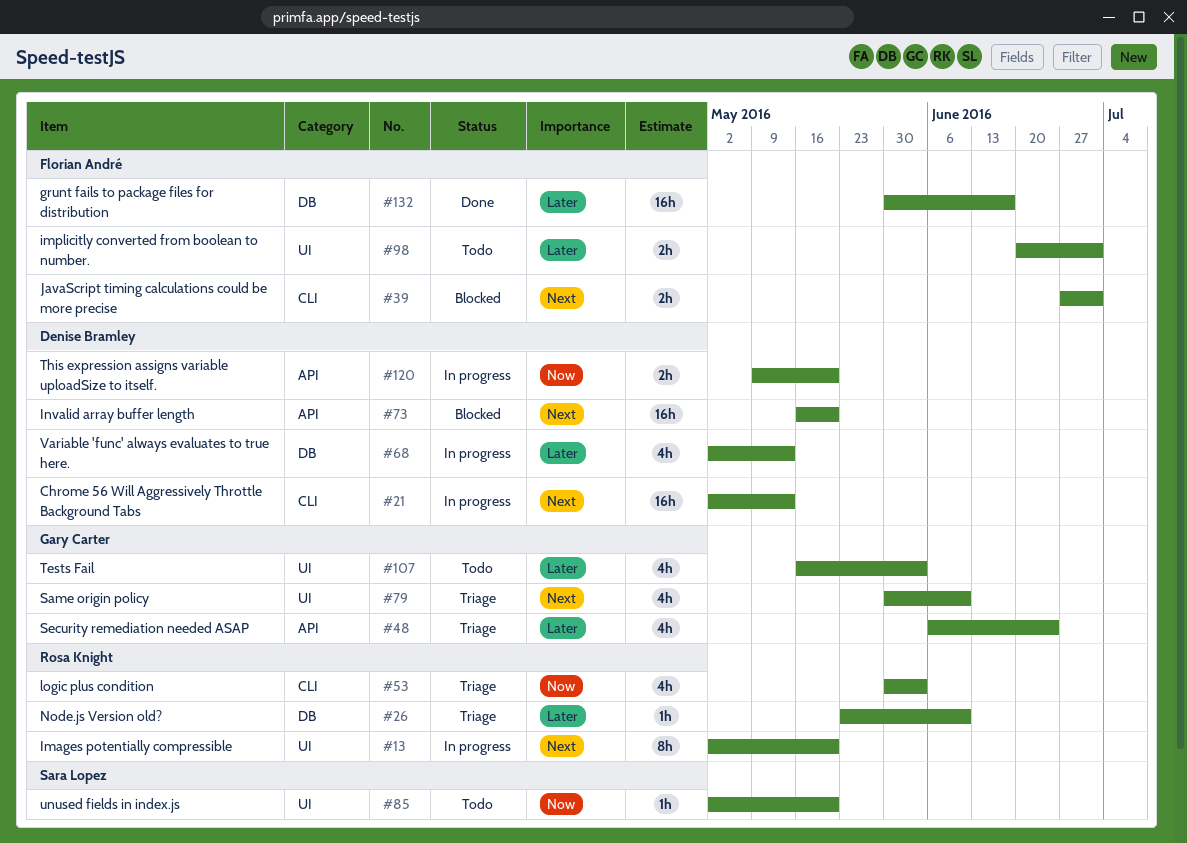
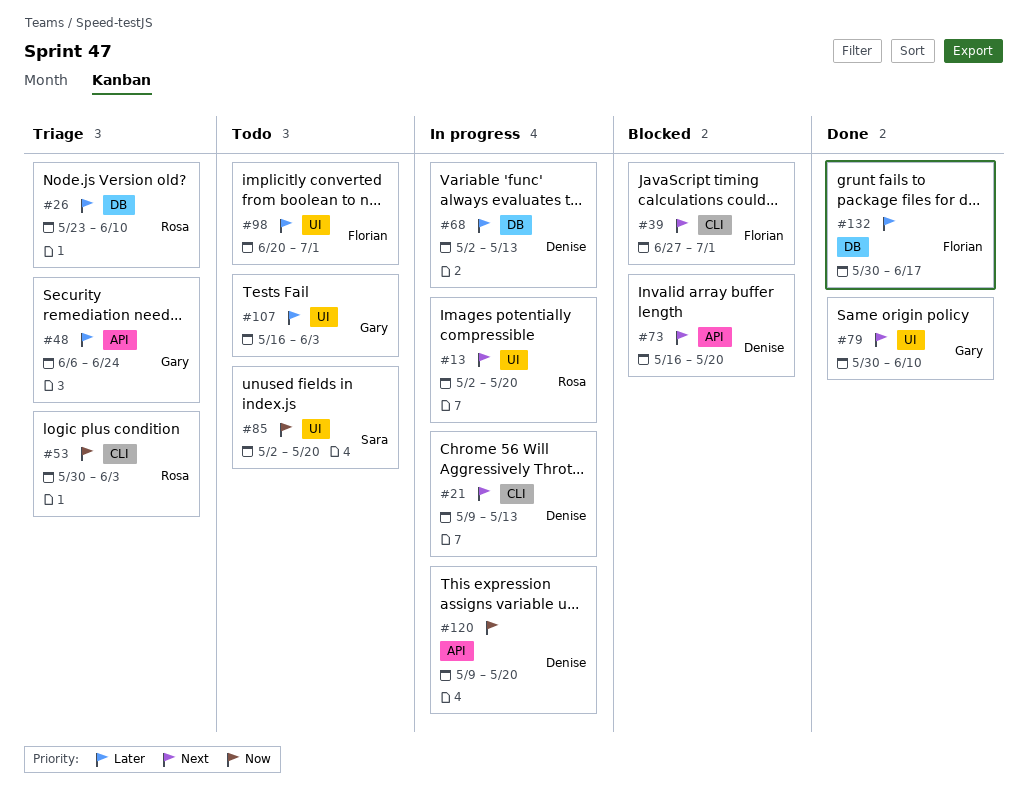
#21, start: May 2 -> May 9
#79, status: Triage -> Done

